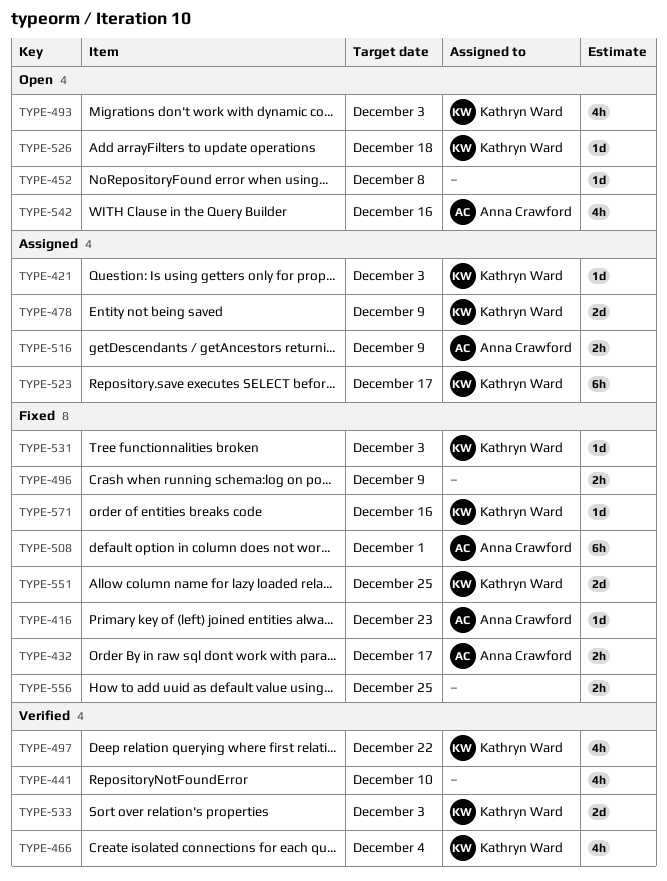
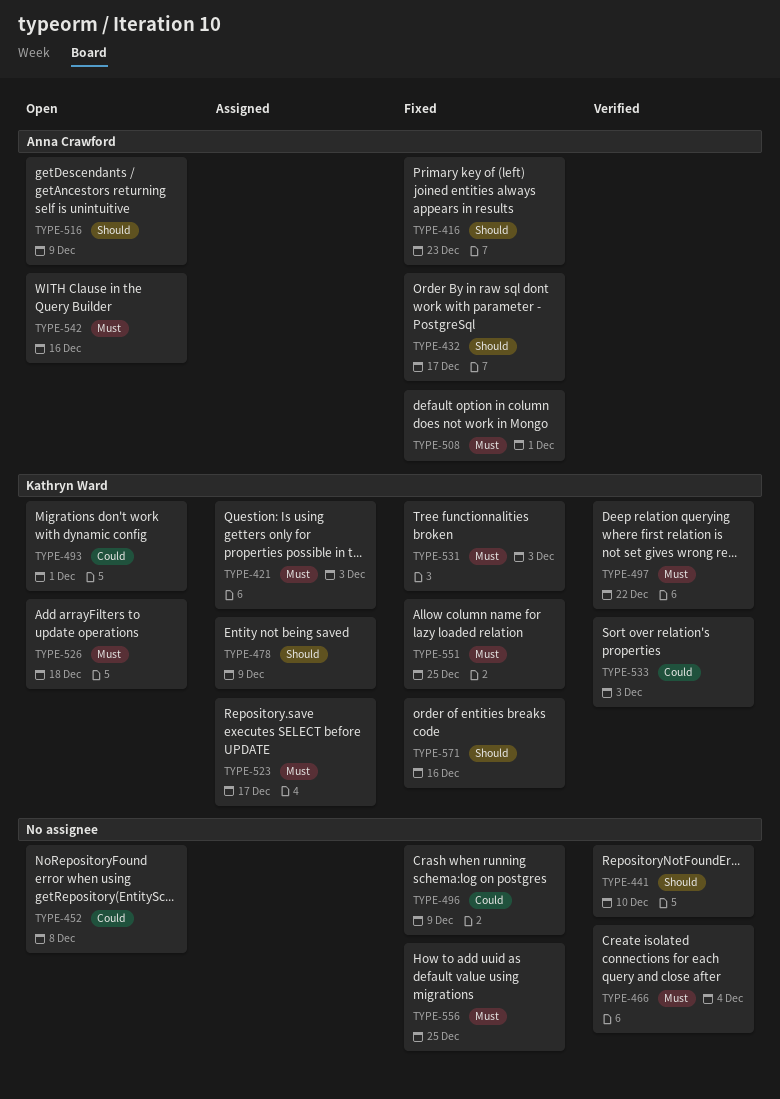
TYPE-466, owner: Kathryn Ward -> none
TYPE-493, due: Dec 3 -> Dec 1
TYPE-516, status: Assigned -> Open

